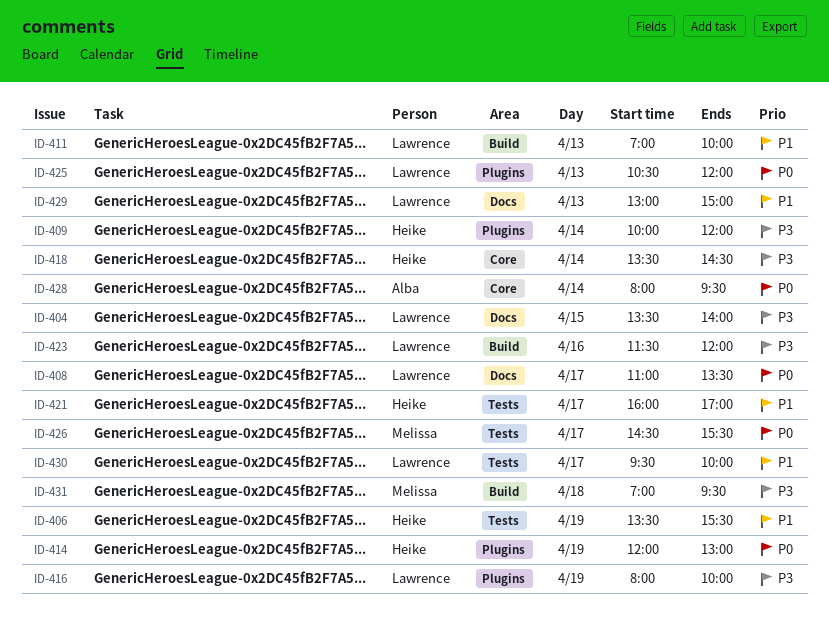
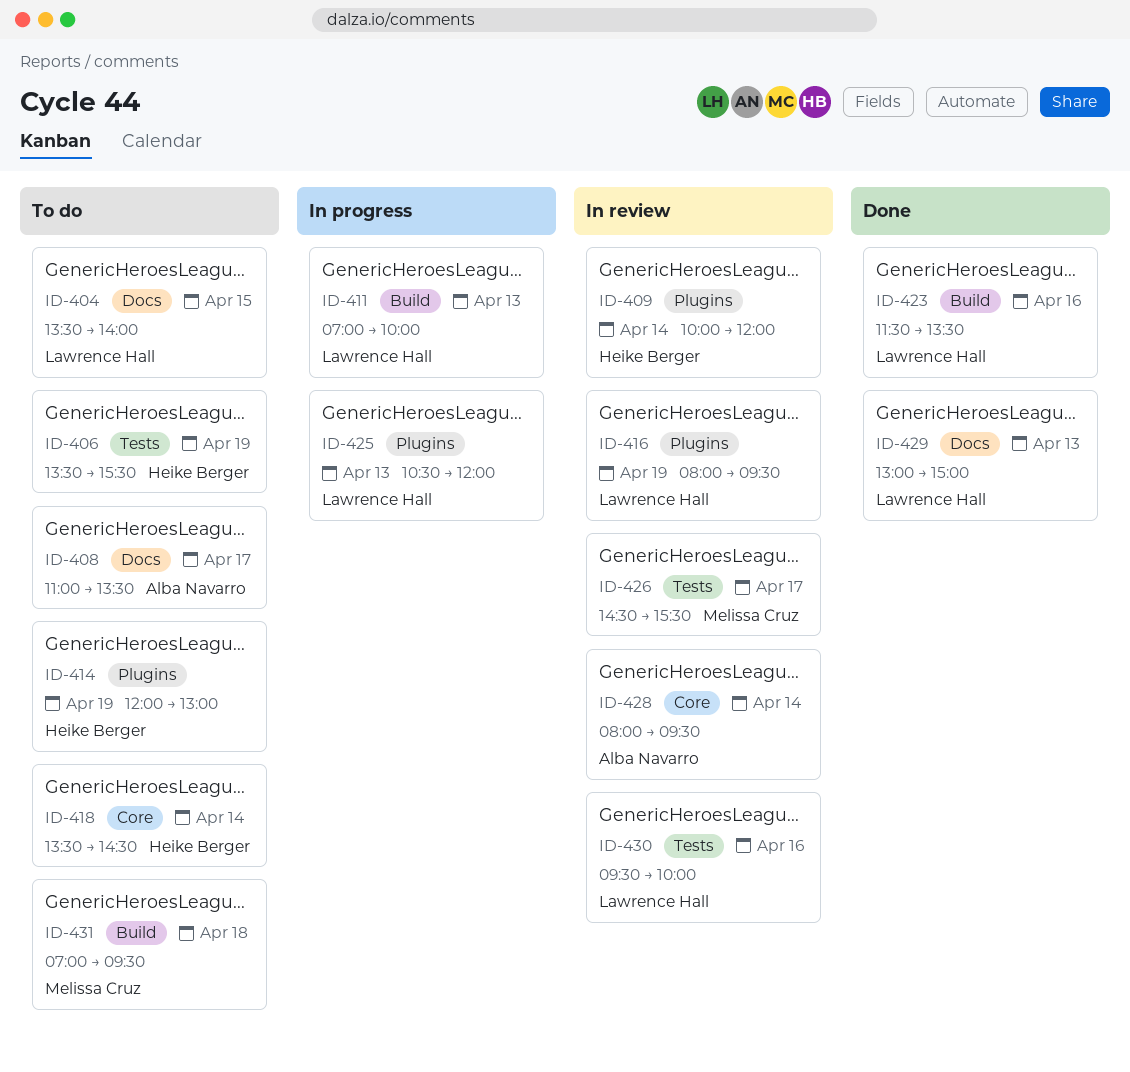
ID-408, owner: Lawrence Hall -> Alba Navarro
ID-416, ends: 10:00 -> 09:30
ID-421: present -> none
ID-423, ends: 12:00 -> 13:30
ID-430, day: Apr 17 -> Apr 16

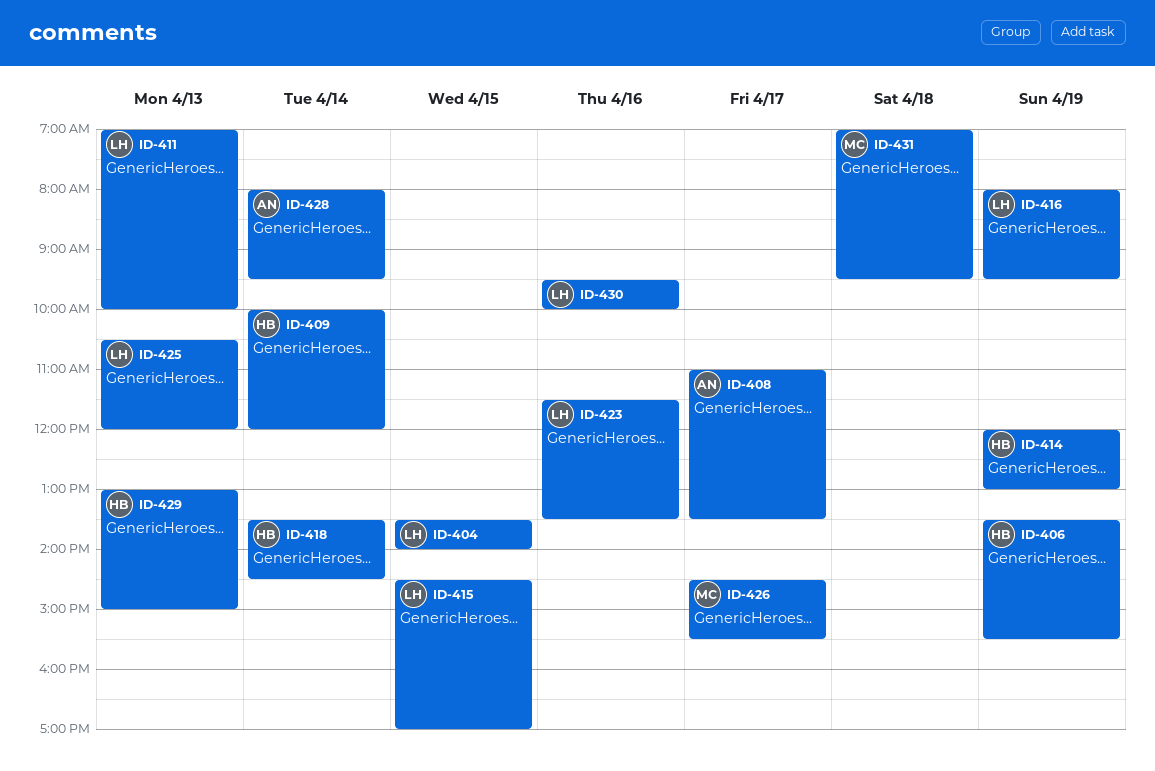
ID-415: none -> present
ID-429, owner: Lawrence Hall -> Heike Berger

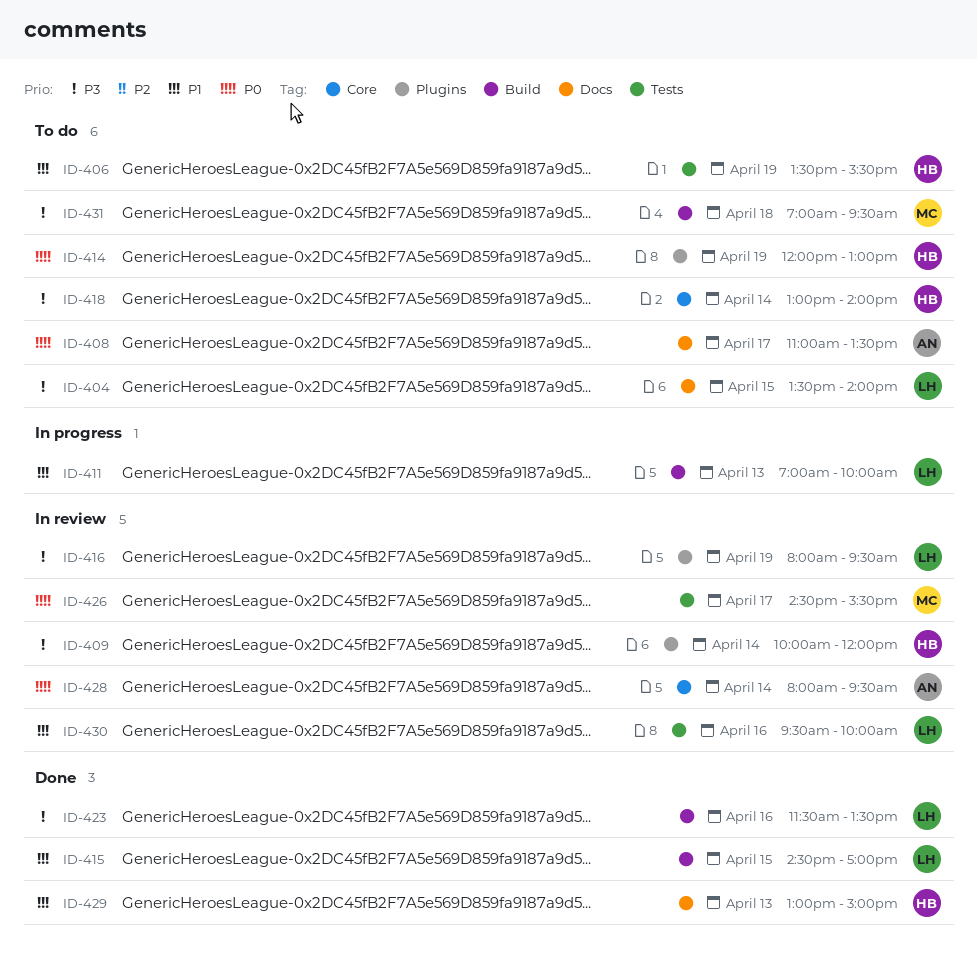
ID-418, begins: 13:30 -> 13:00
ID-418, ends: 14:30 -> 14:00
ID-425: present -> none

